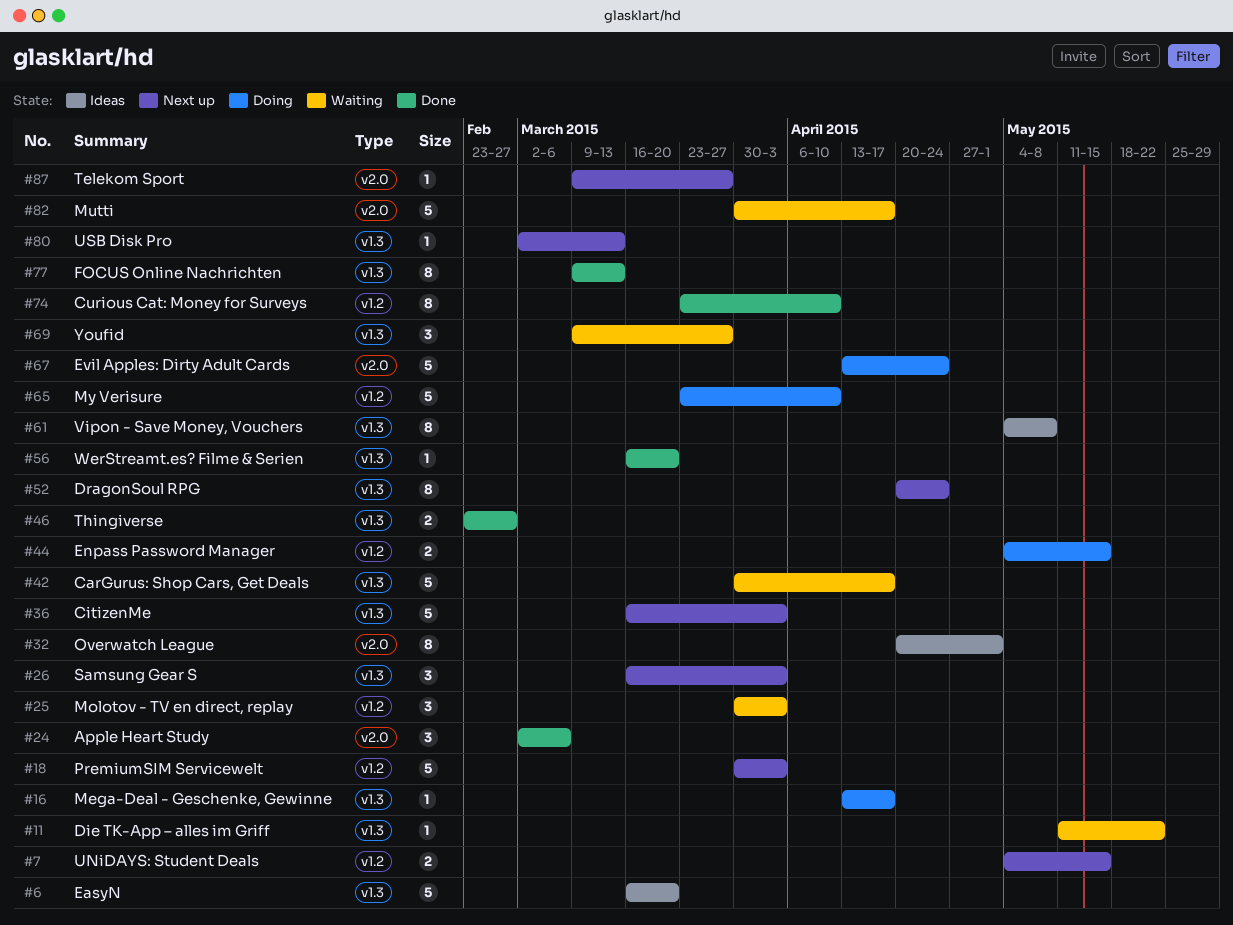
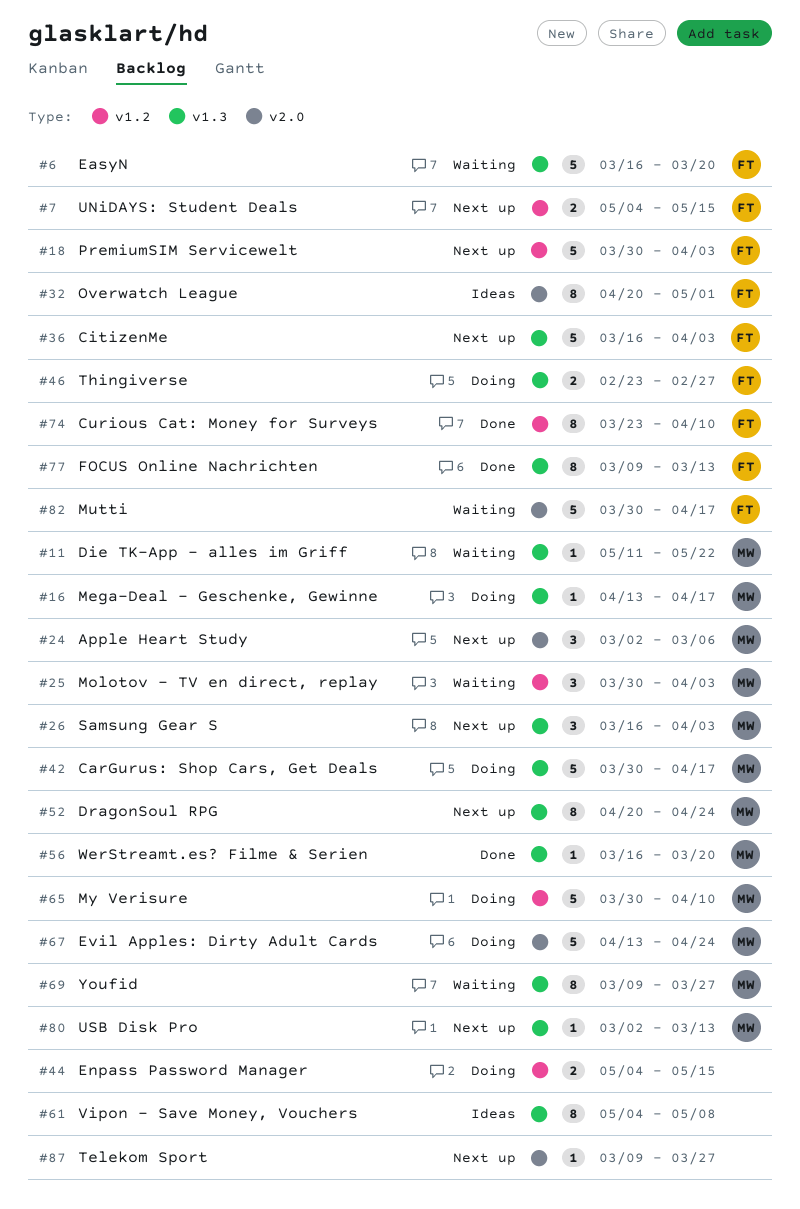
#6, status: Ideas -> Waiting
#24, status: Done -> Next up
#42, status: Waiting -> Doing
#46, status: Done -> Doing
#65, start: Mar 23 -> Mar 30
#69, estimate: 3 -> 8

